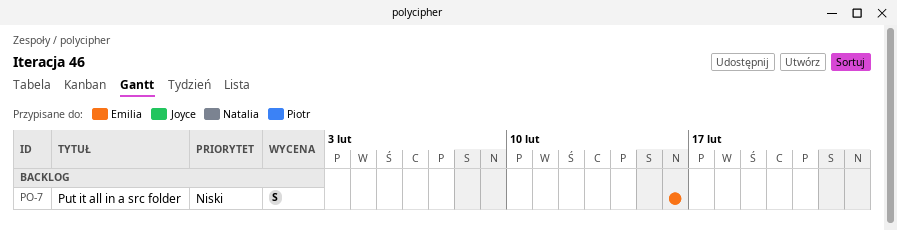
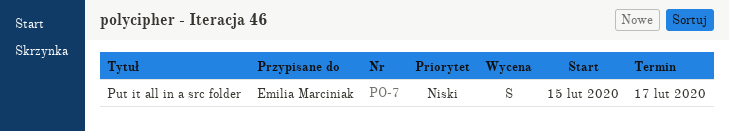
PO-7, start: Feb 16 -> Feb 15
PO-7, due: Feb 16 -> Feb 17

